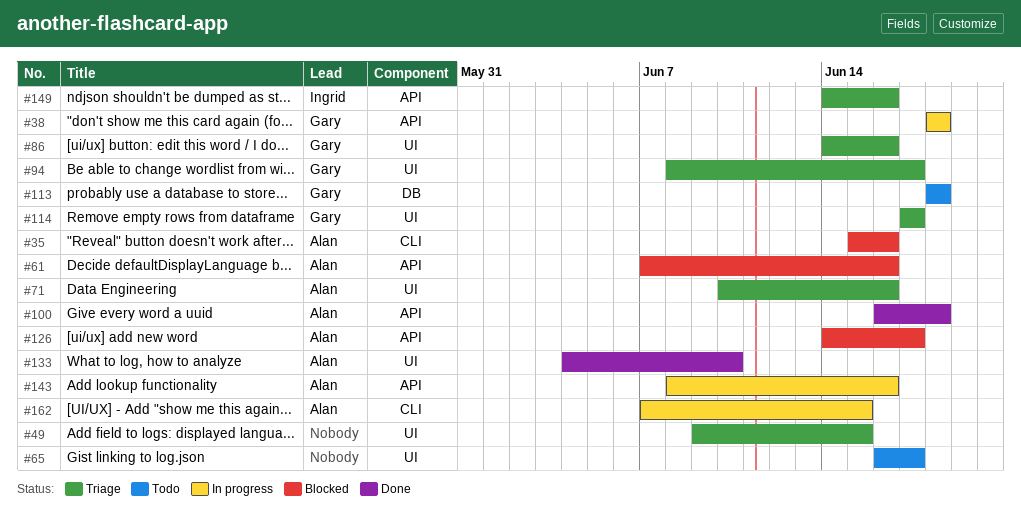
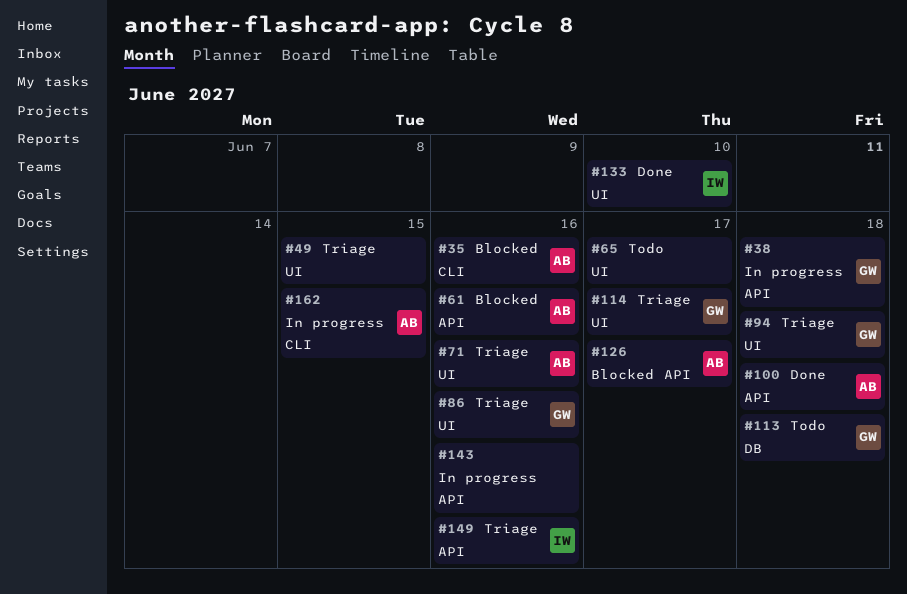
#94, due: Jun 17 -> Jun 18
#133, owner: Alan -> Ingrid
#143, owner: Alan -> none

